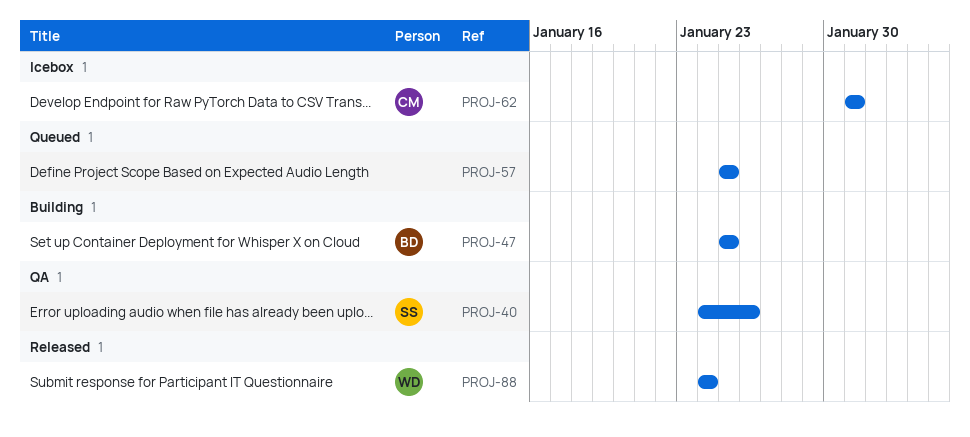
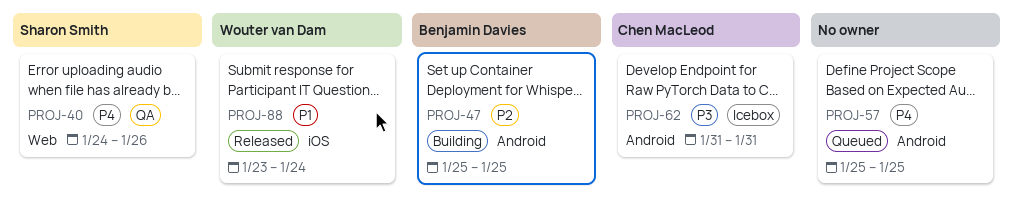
PROJ-88, start: Jan 24 -> Jan 23

